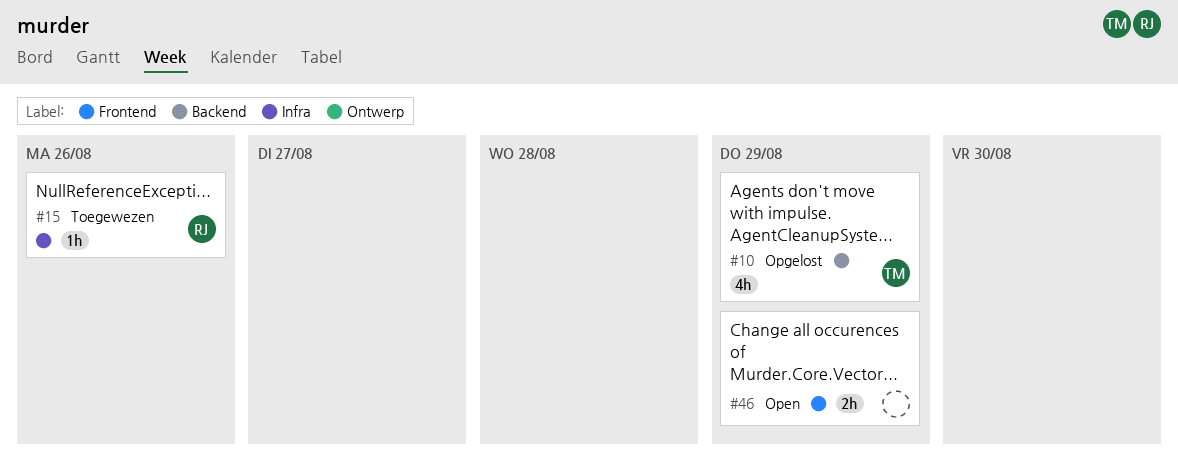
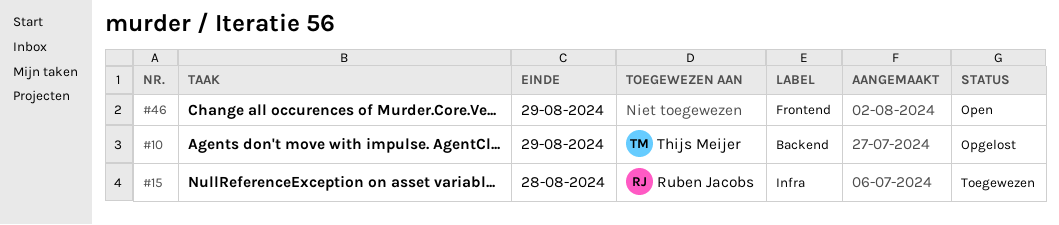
#15, due: Aug 26 -> Aug 28

